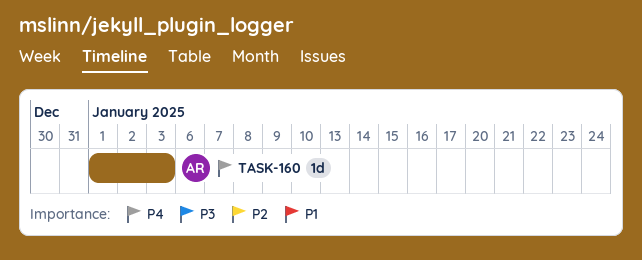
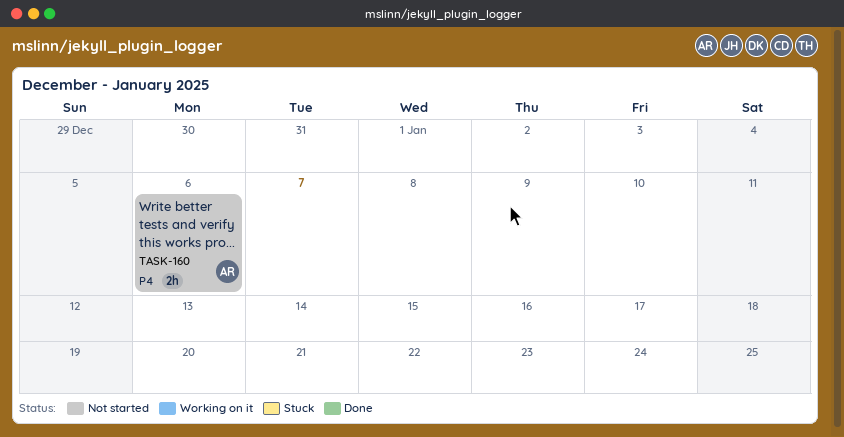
TASK-160, estimate: 1d -> 2h
TASK-160, due: Jan 3 -> Jan 6

